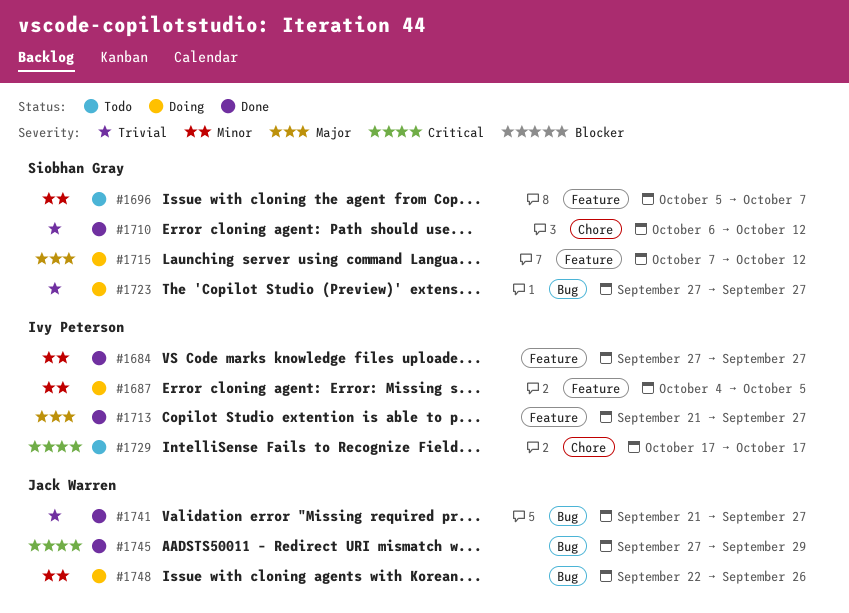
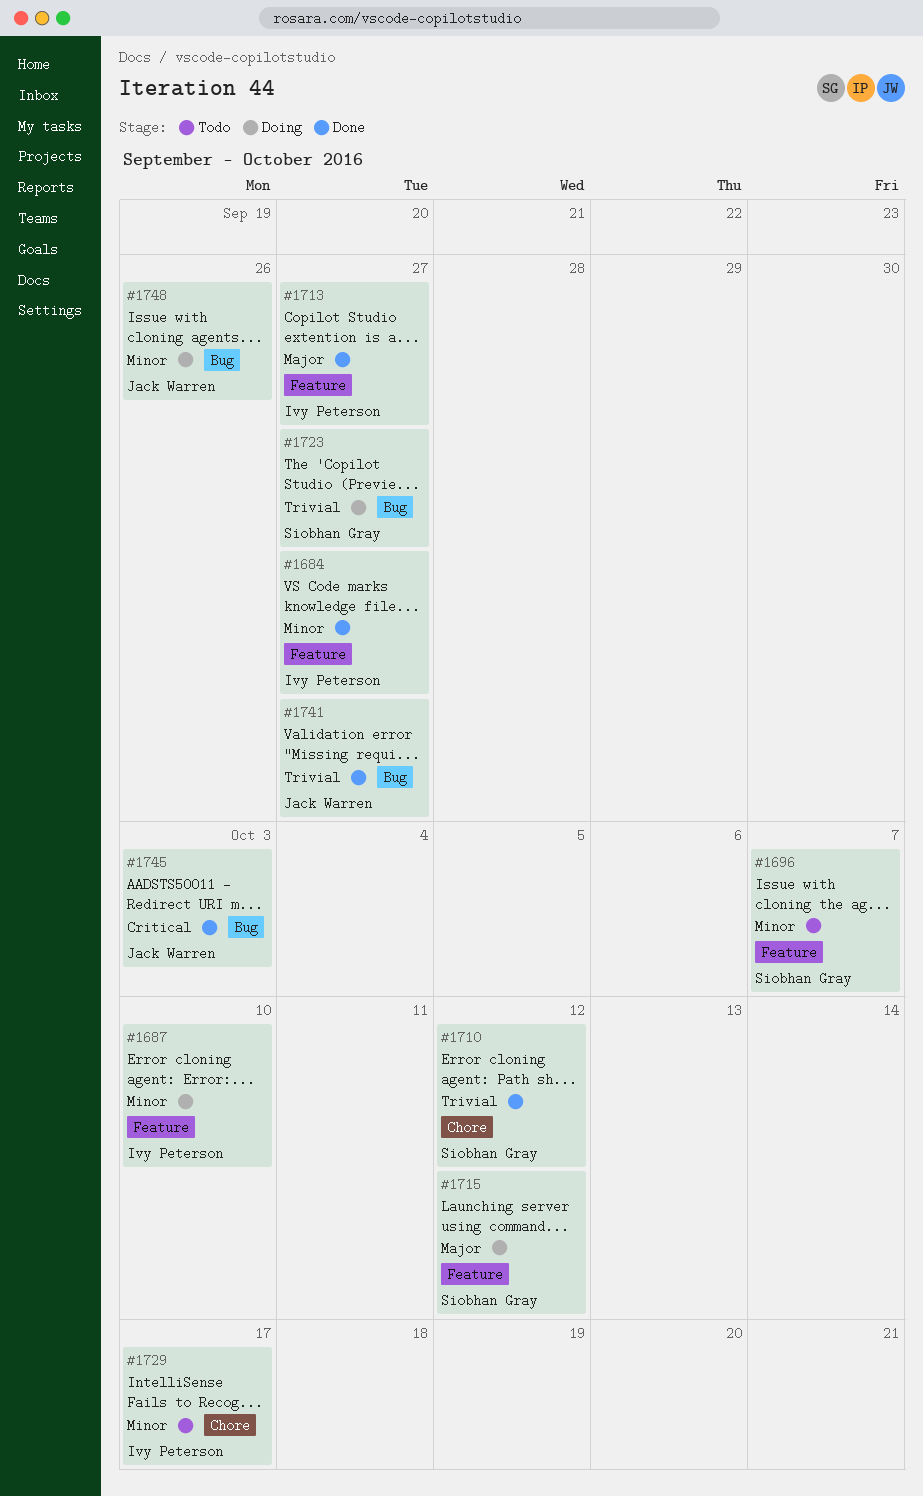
#1687, due: Oct 5 -> Oct 10
#1729, priority: Critical -> Minor
#1745, due: Sep 29 -> Oct 3

